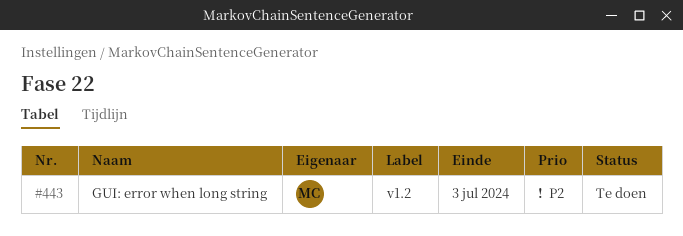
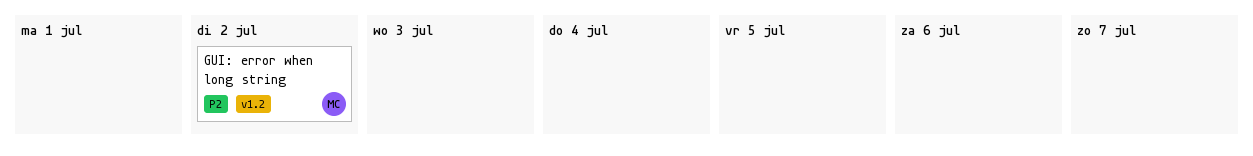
GUI: error when long string, due: Jul 3 -> Jul 2

